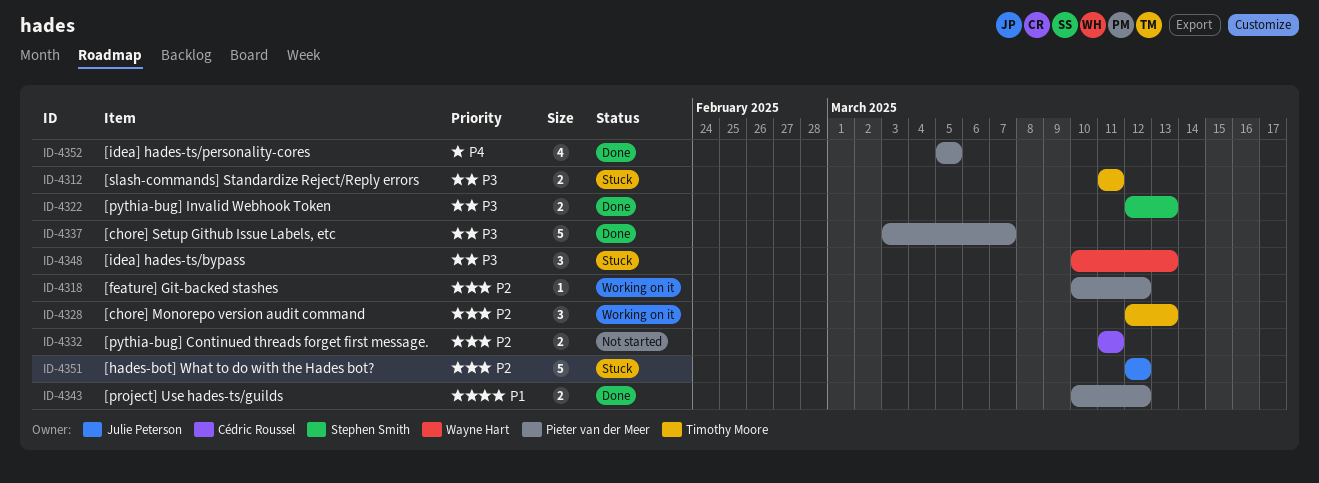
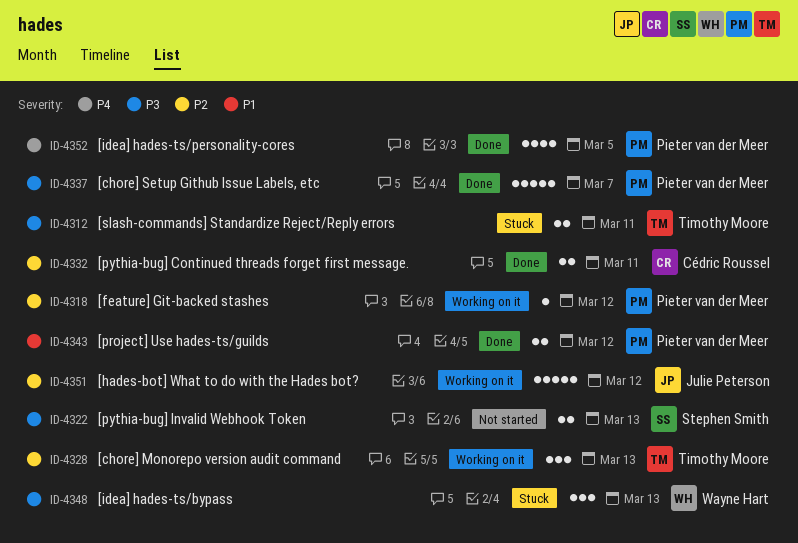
ID-4322, status: Done -> Not started
ID-4332, status: Not started -> Done
ID-4351, status: Stuck -> Working on it

